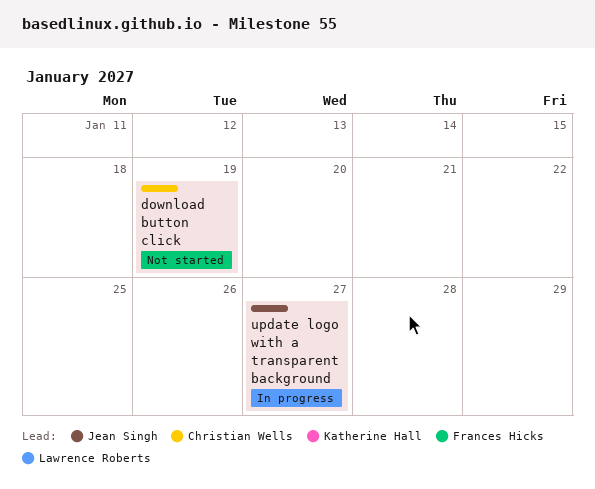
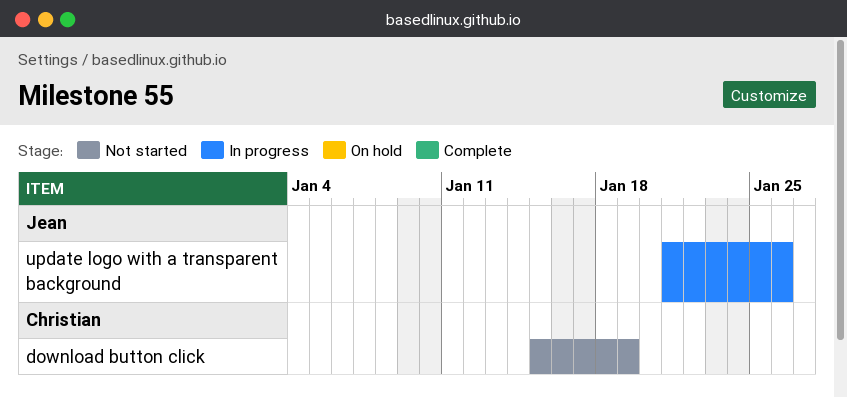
update logo with a transparent background, due: Jan 27 -> Jan 26

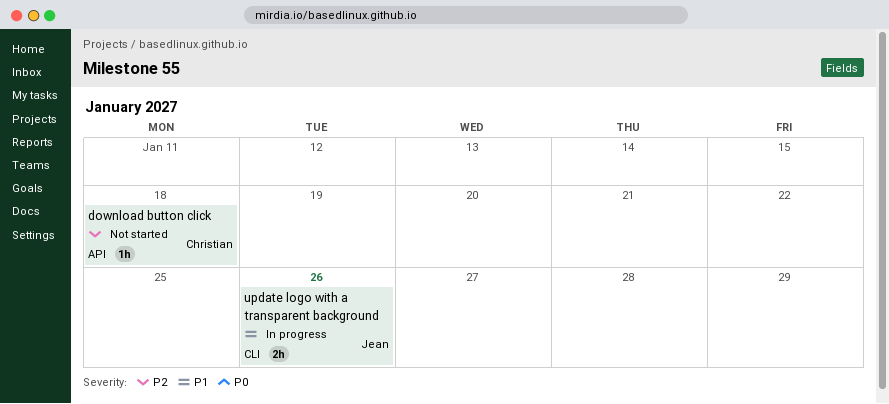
download button click, due: Jan 19 -> Jan 18

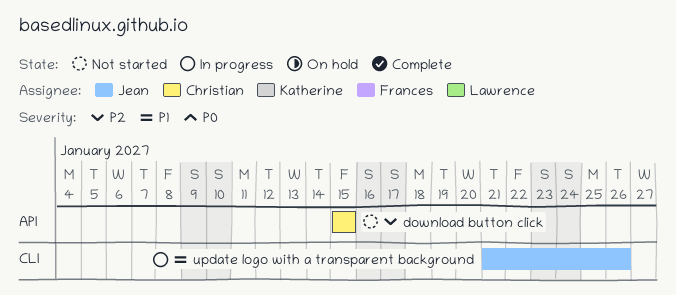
download button click, due: Jan 18 -> Jan 15

